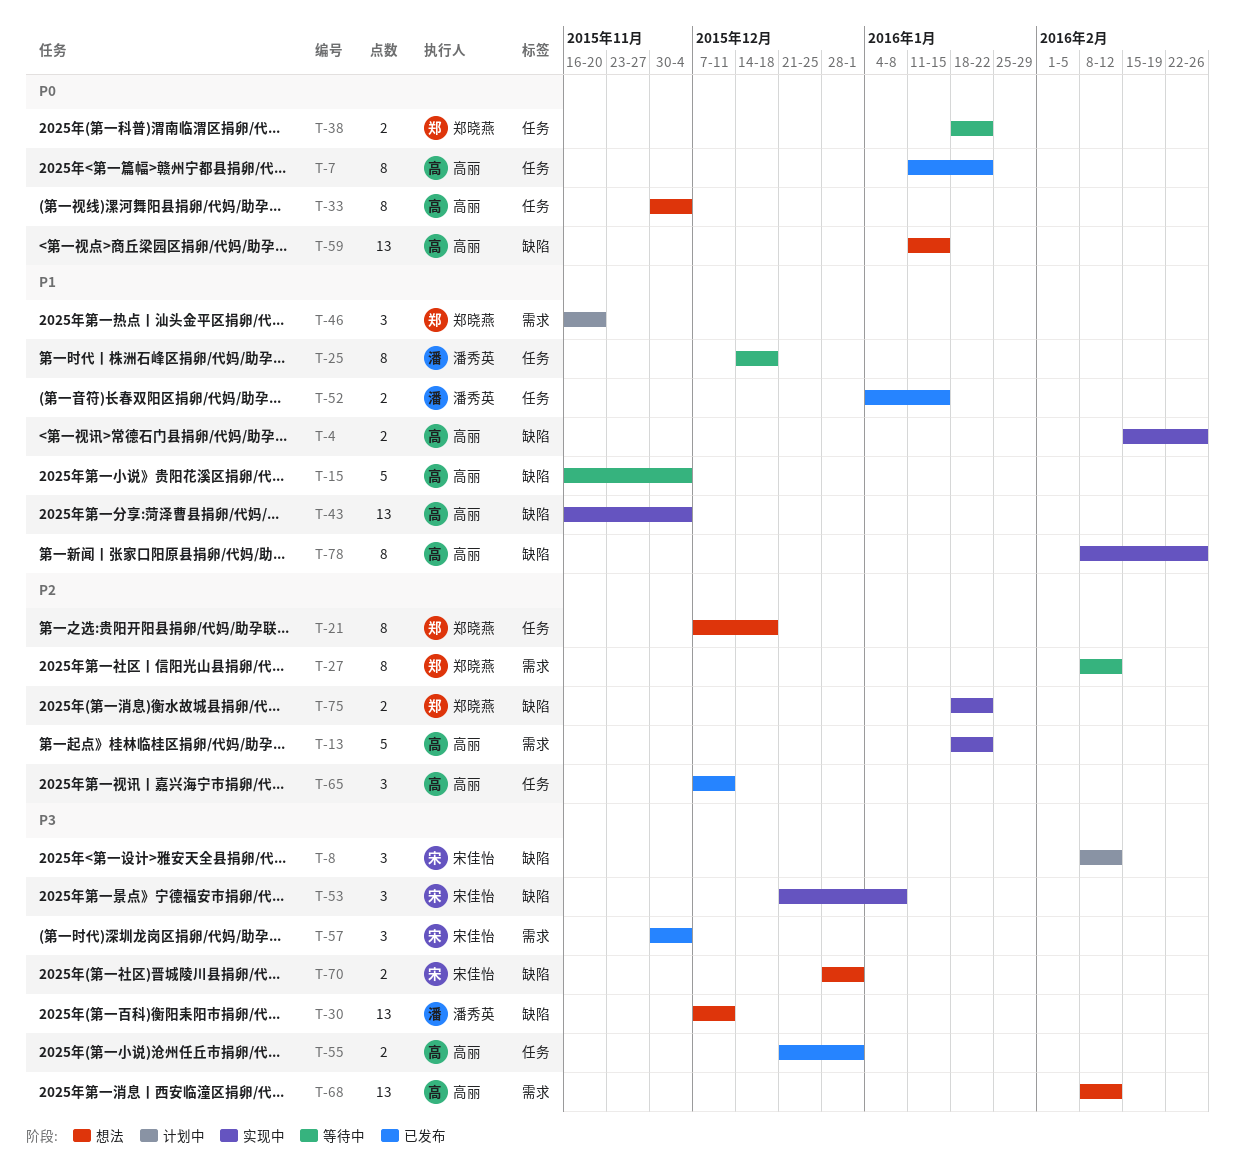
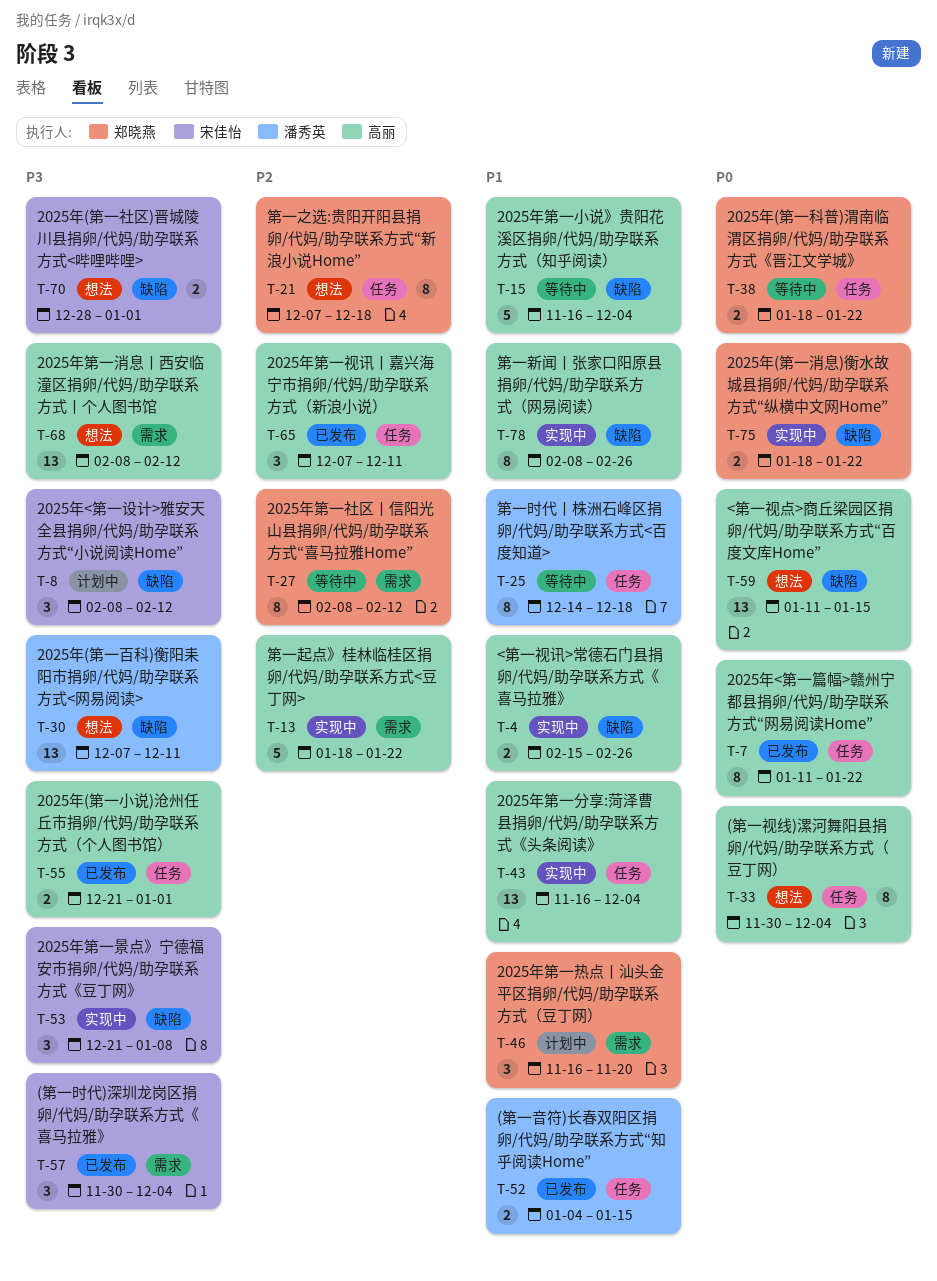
T-43, label: 缺陷 -> 任务
T-75, priority: P2 -> P0

